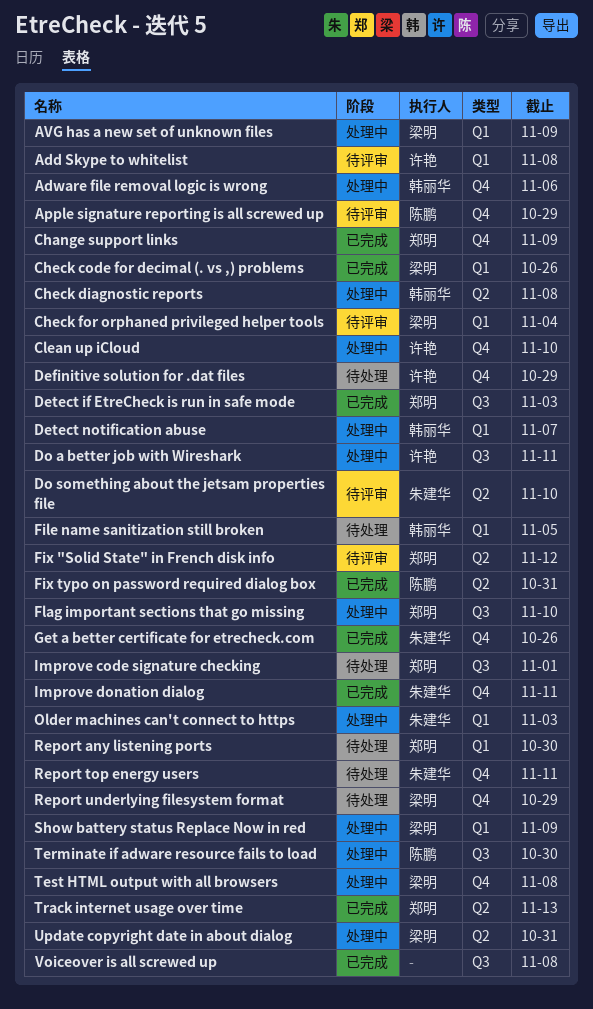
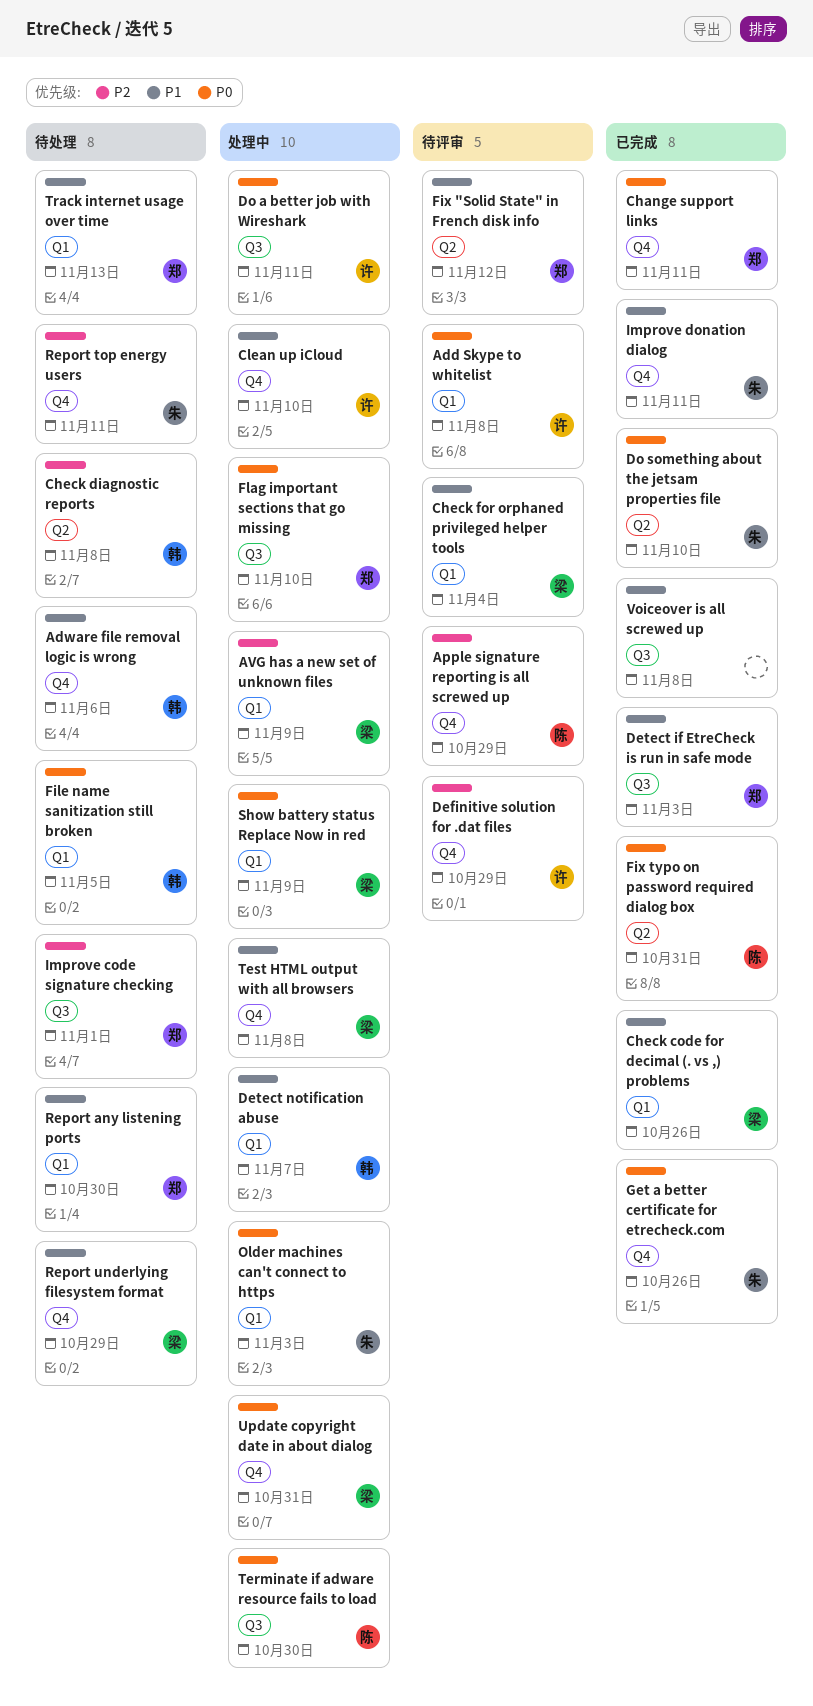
Adware file removal logic is wrong, status: 处理中 -> 待处理
Change support links, due: Nov 9 -> Nov 11
Check diagnostic reports, status: 处理中 -> 待处理
Definitive solution for .dat files, status: 待处理 -> 待评审
Do something about the jetsam properties file, status: 待评审 -> 已完成
Track internet usage over time, status: 已完成 -> 待处理
Track internet usage over time, label: Q2 -> Q1
Update copyright date in about dialog, label: Q2 -> Q4

